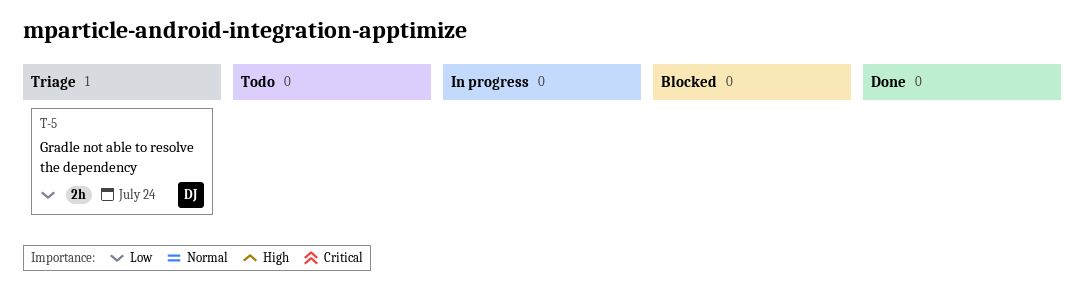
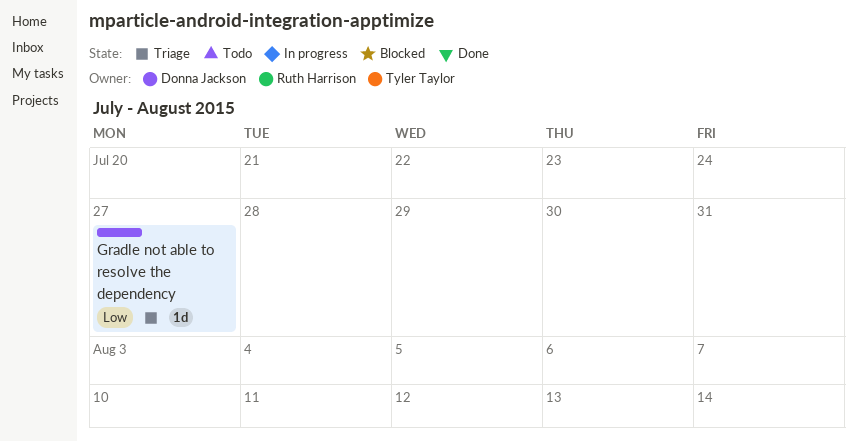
Gradle not able to resolve the dependency, estimate: 2h -> 1d
Gradle not able to resolve the dependency, due: Jul 24 -> Jul 27

